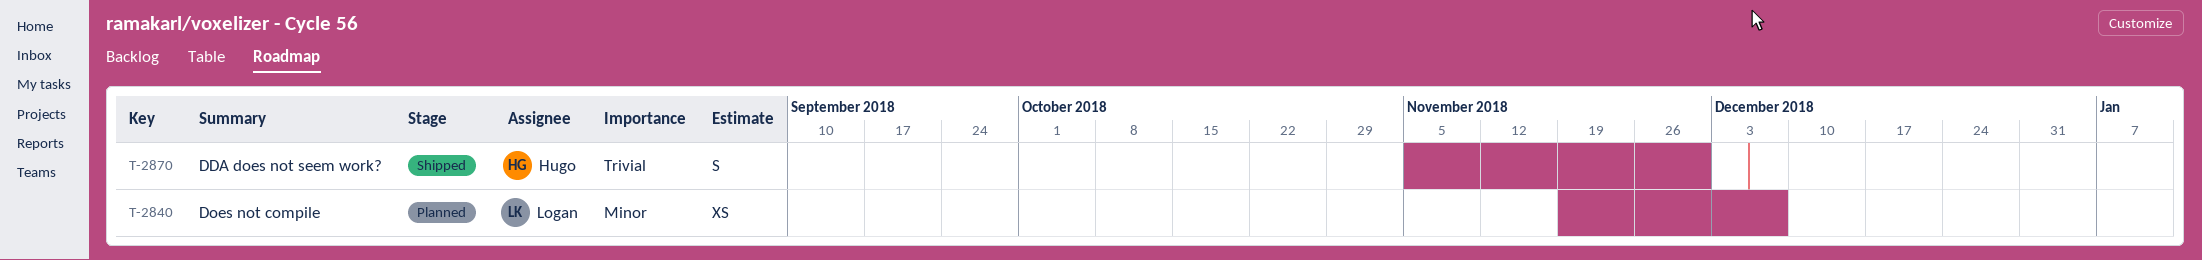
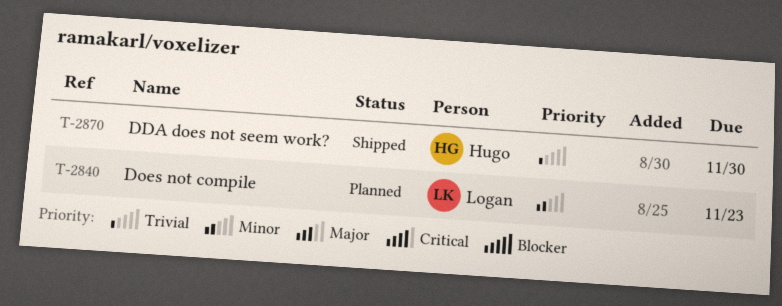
T-2840, due: Dec 7 -> Nov 23

